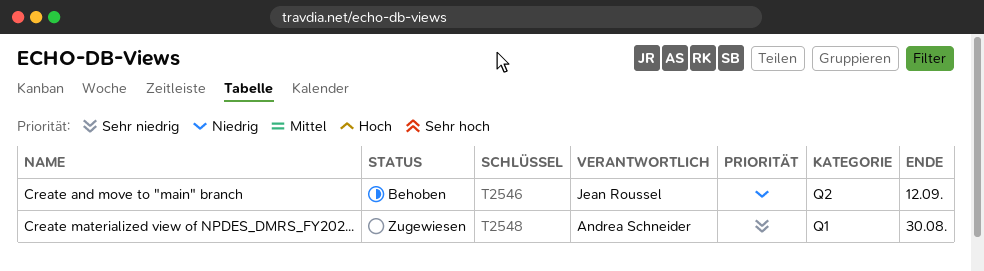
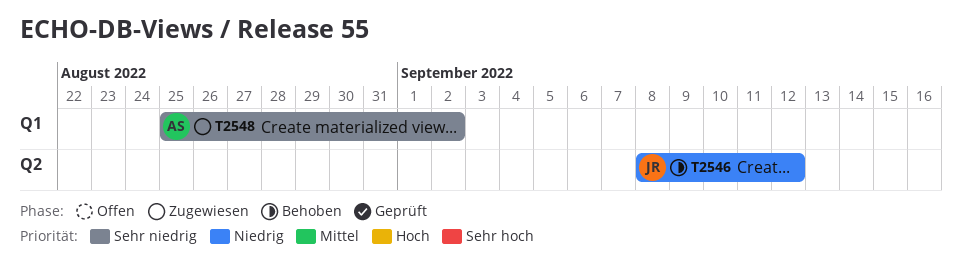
T2548, due: Aug 30 -> Sep 2

